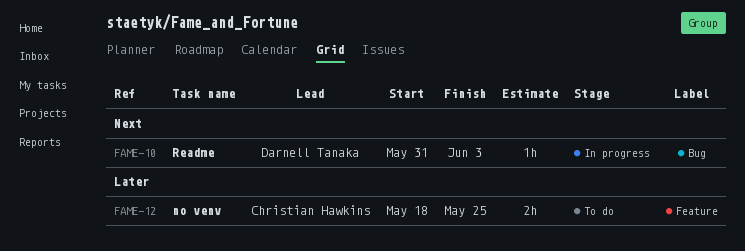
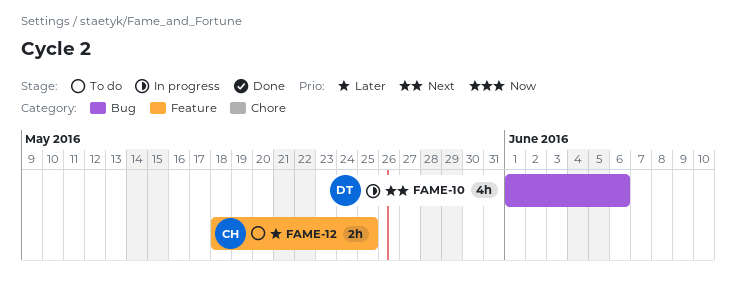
FAME-10, estimate: 1h -> 4h
FAME-10, start: May 31 -> Jun 1
FAME-10, due: Jun 3 -> Jun 6

